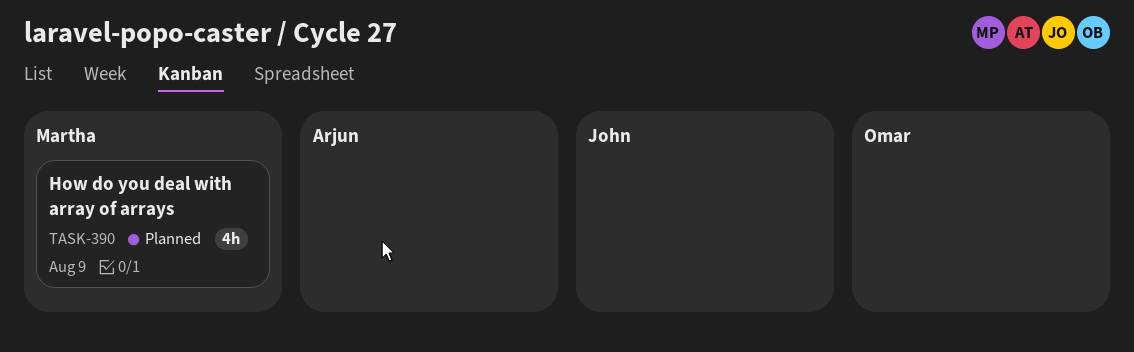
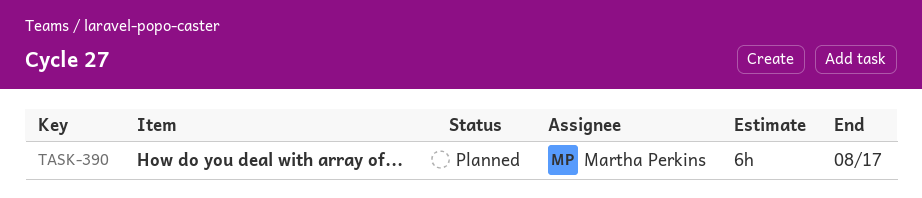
TASK-390, estimate: 4h -> 6h
TASK-390, due: Aug 9 -> Aug 17

